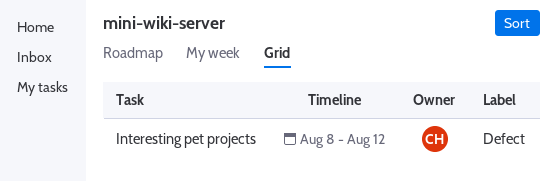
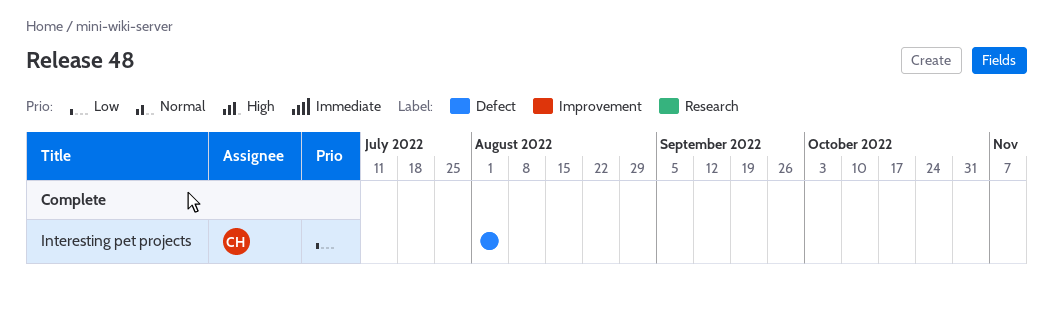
Interesting pet projects, start: Aug 8 -> Aug 1
Interesting pet projects, due: Aug 12 -> Aug 5

